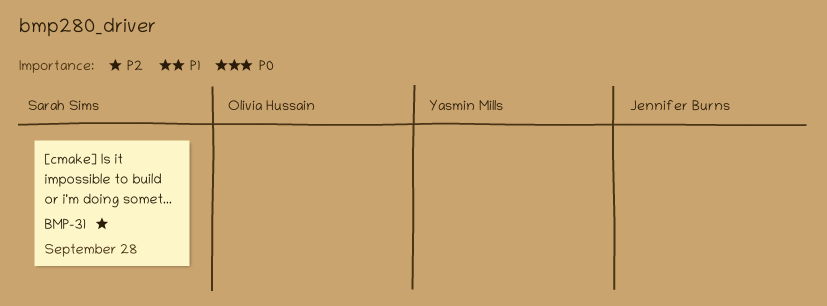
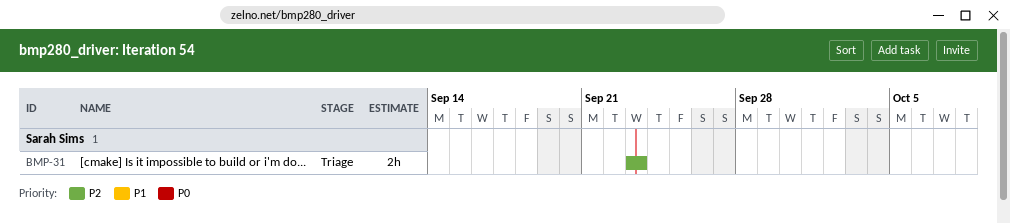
BMP-31, due: Sep 28 -> Sep 23

